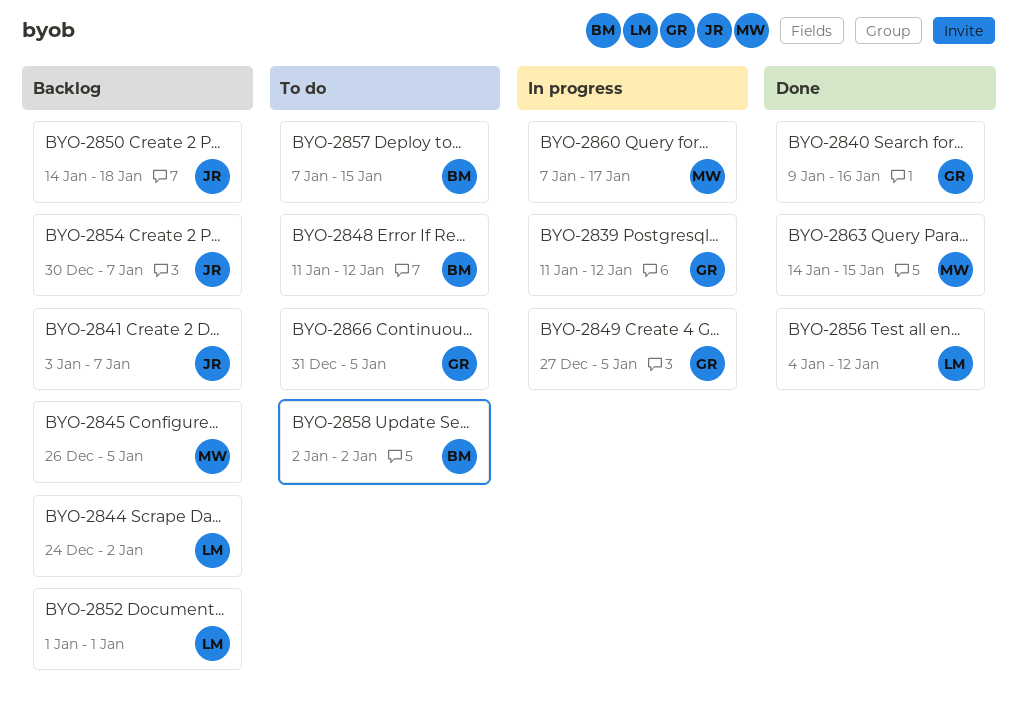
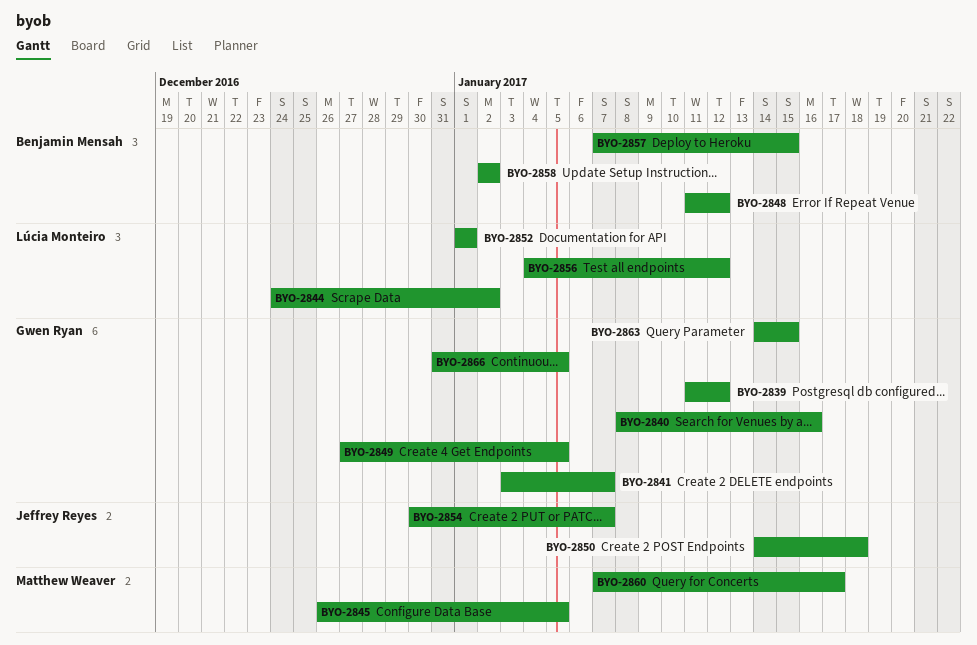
BYO-2840, start: Jan 9 -> Jan 8
BYO-2841, owner: Jeffrey Reyes -> Gwen Ryan
BYO-2863, owner: Matthew Weaver -> Gwen Ryan

